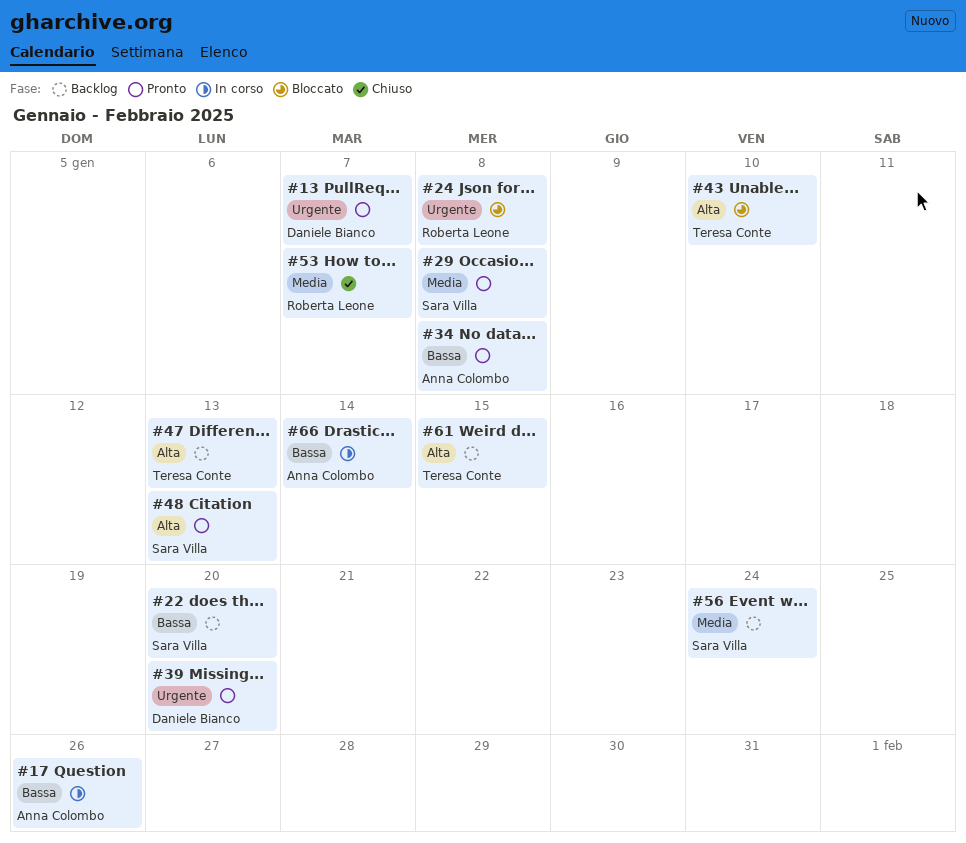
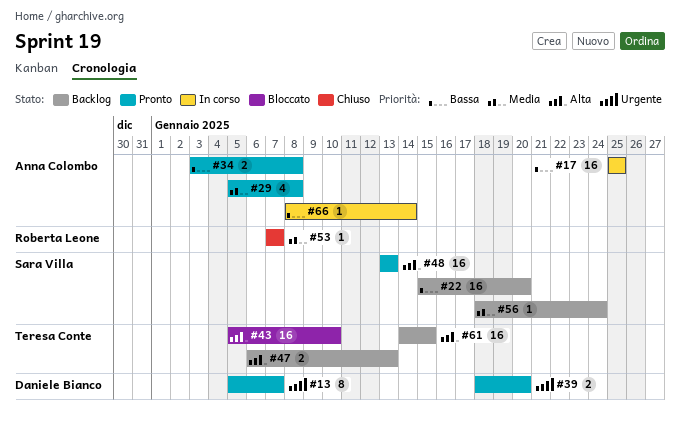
#17, due: Jan 26 -> Jan 25
#24: present -> none
#29, owner: Sara Villa -> Anna Colombo

